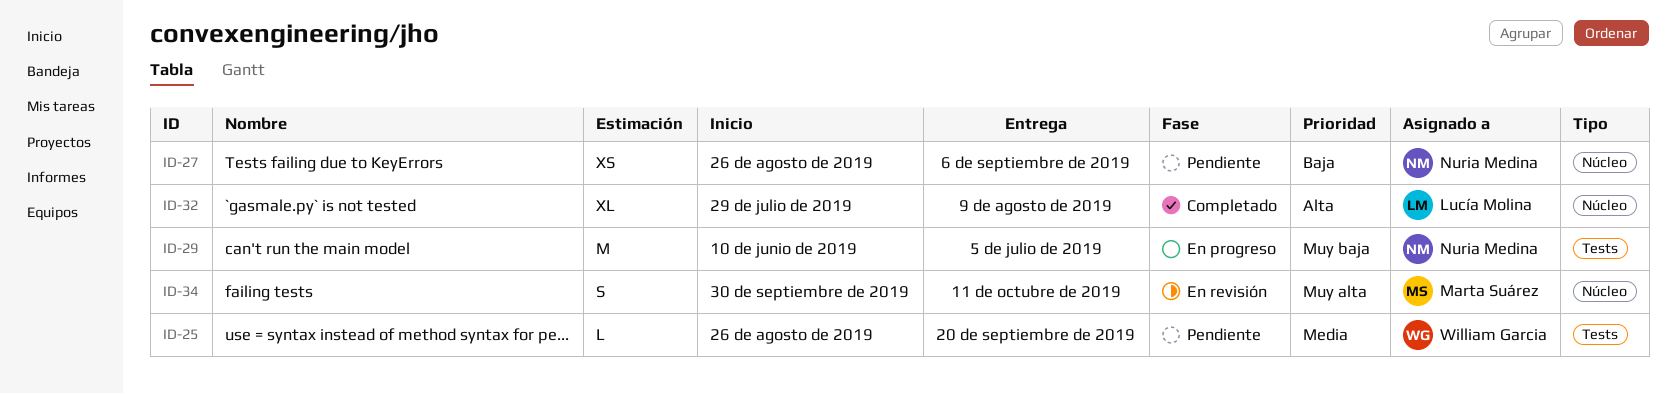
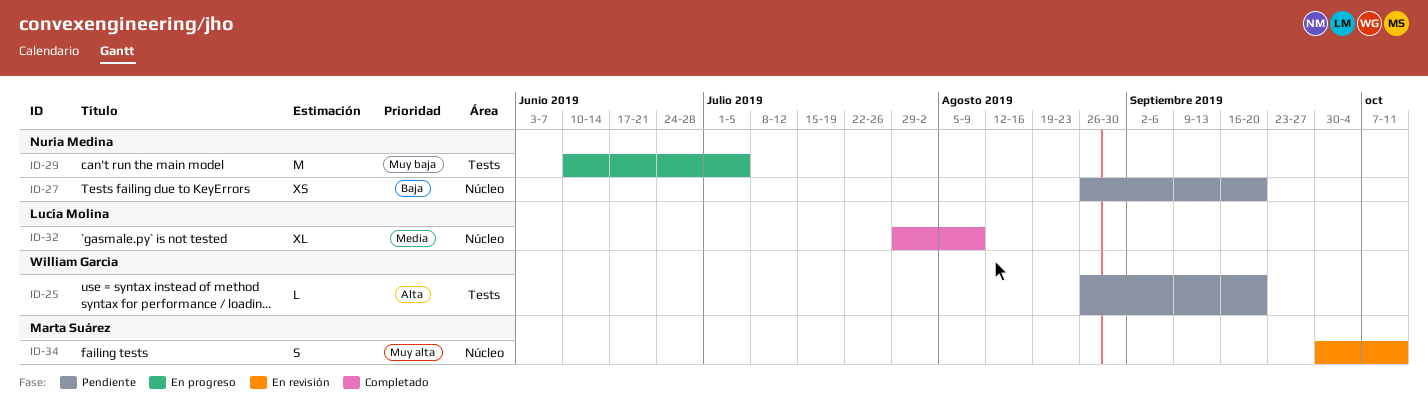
ID-25, priority: Media -> Alta
ID-27, due: Sep 6 -> Sep 20
ID-32, priority: Alta -> Media

